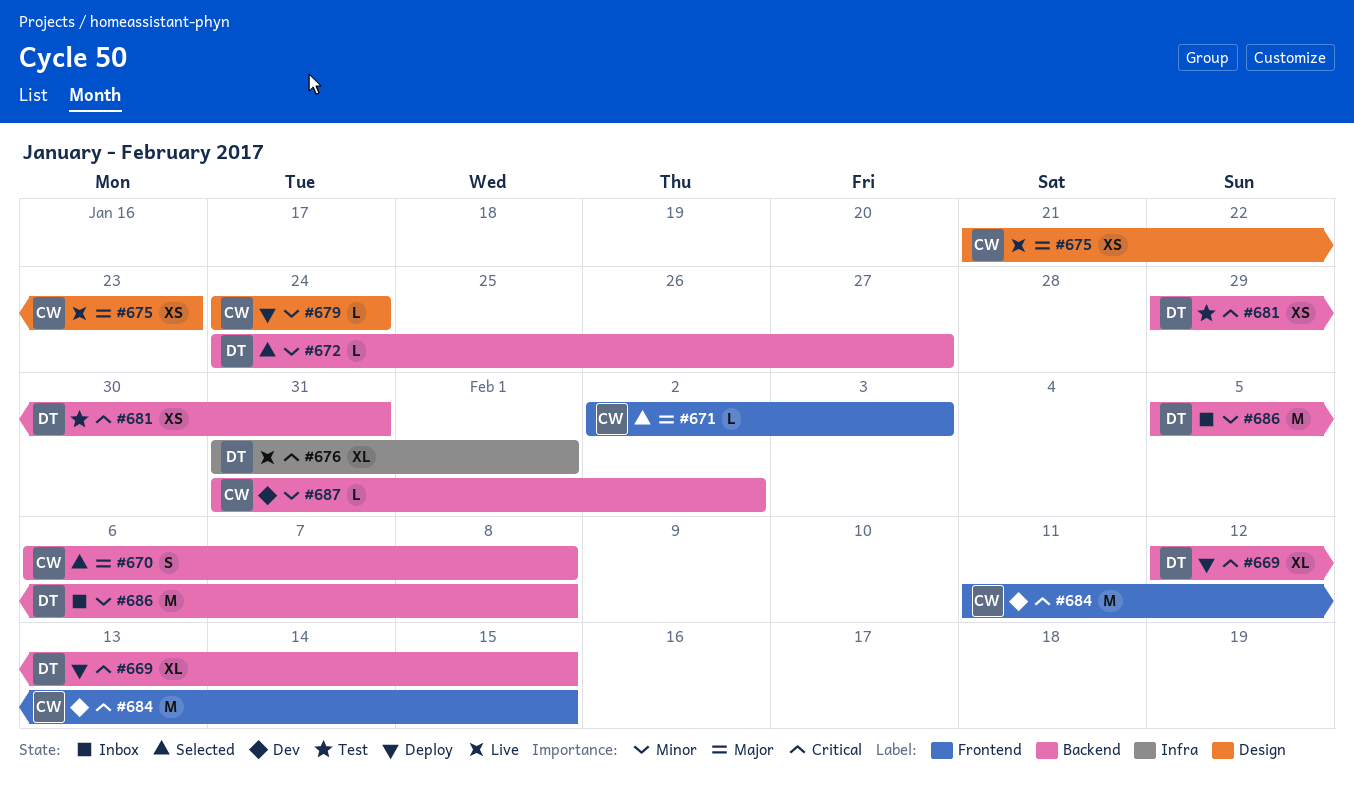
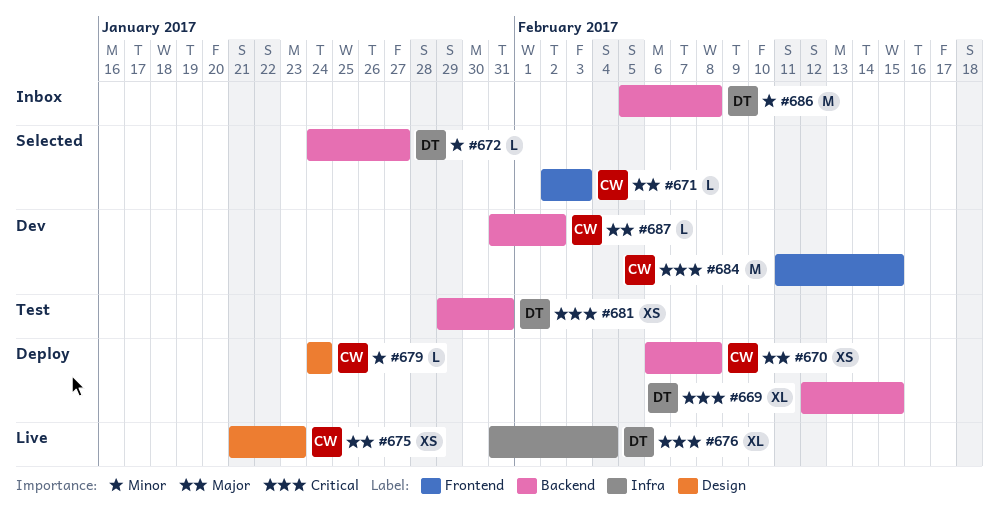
#670, status: Selected -> Deploy
#670, estimate: S -> XS
#676, due: Feb 1 -> Feb 4
#687, priority: Minor -> Major

